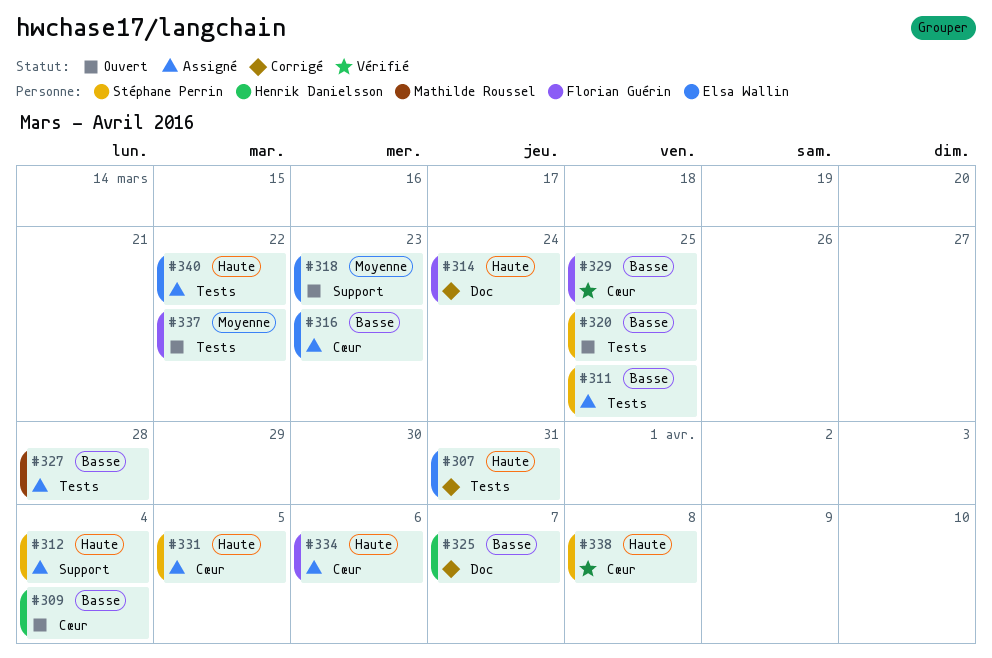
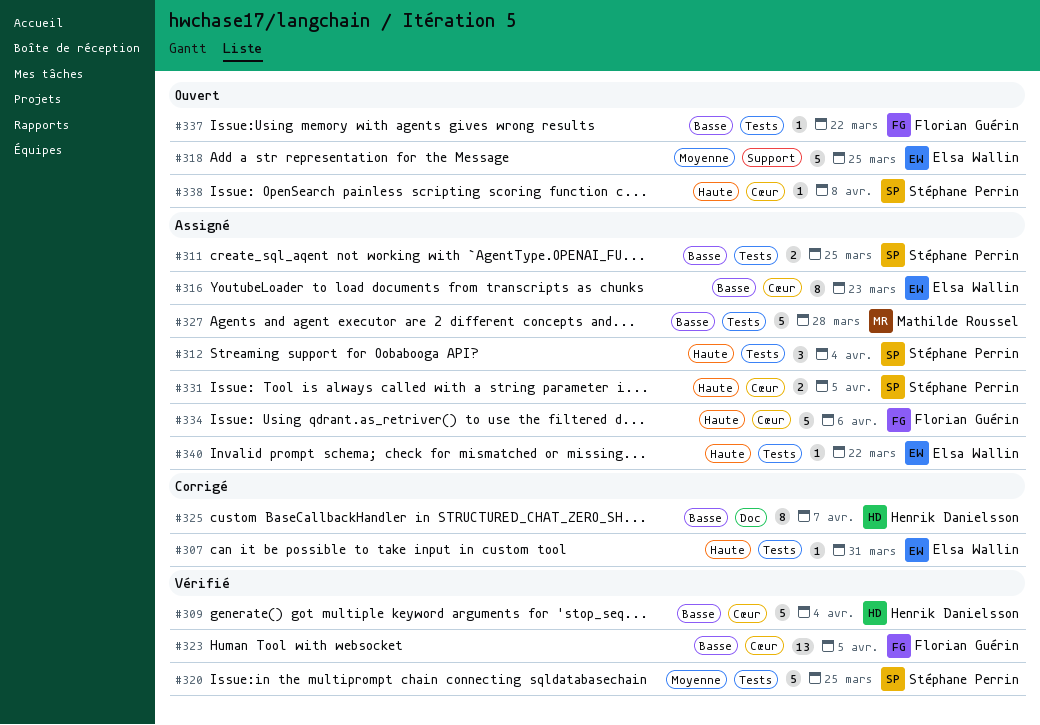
#309, status: Ouvert -> Vérifié
#312, label: Support -> Tests
#314: present -> none
#318, due: Mar 23 -> Mar 25
#320, status: Ouvert -> Vérifié
#320, priority: Basse -> Moyenne
#323: none -> present
#329: present -> none
#337, priority: Moyenne -> Basse
#338, status: Vérifié -> Ouvert

